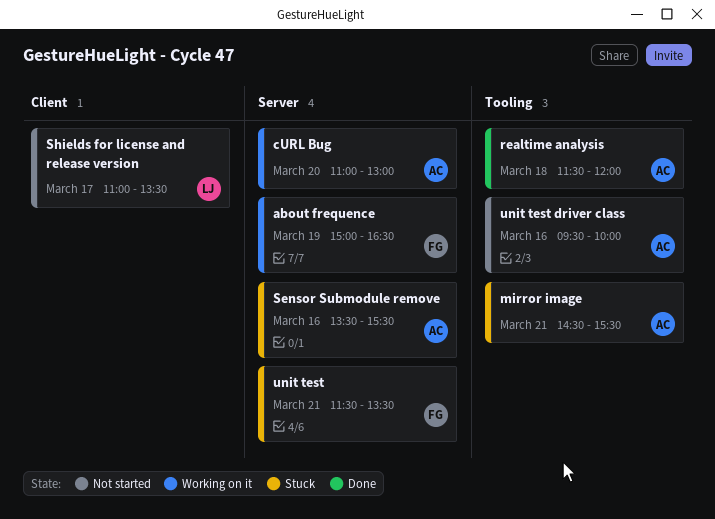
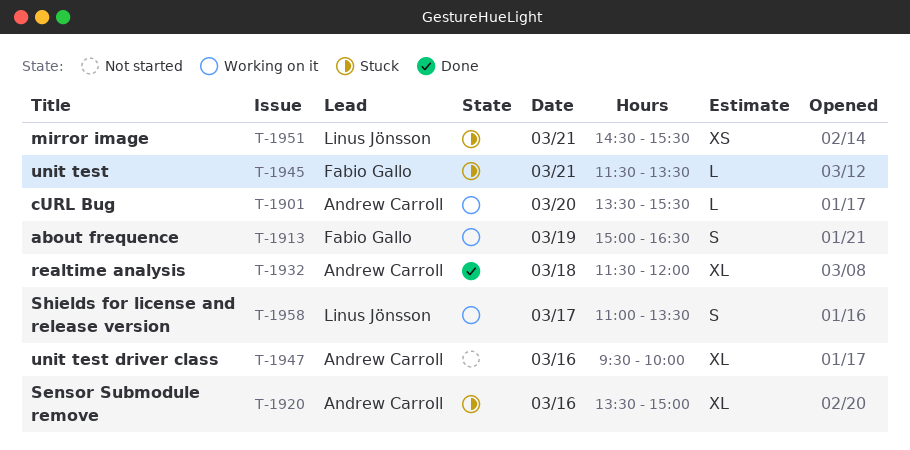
cURL Bug, begins: 11:00 -> 13:30
cURL Bug, ends: 13:00 -> 15:30
mirror image, owner: Andrew Carroll -> Linus Jönsson
Sensor Submodule remove, ends: 15:30 -> 15:00
Shields for license and release version, status: Not started -> Working on it

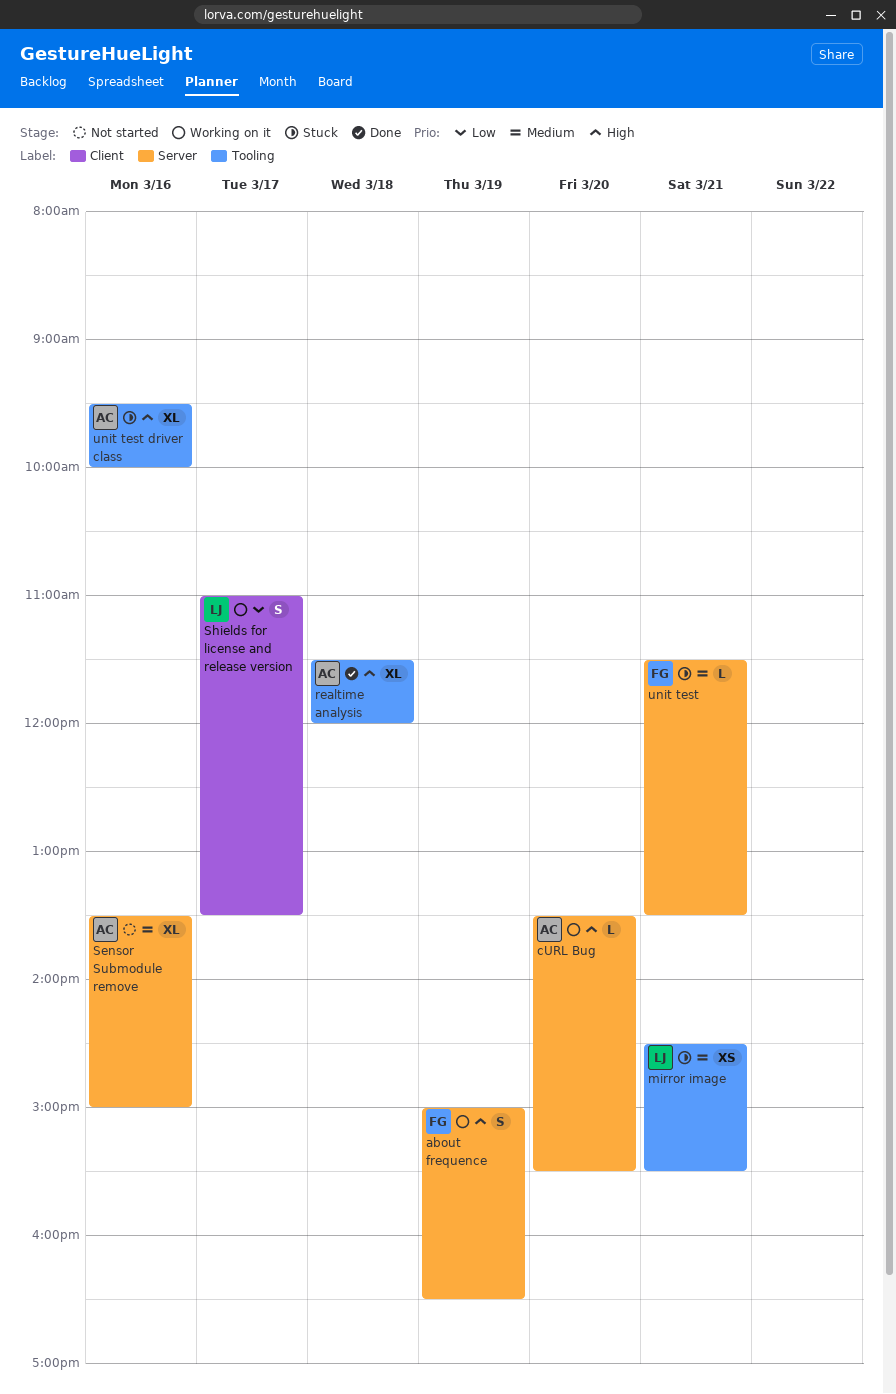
Sensor Submodule remove, status: Stuck -> Not started
unit test driver class, status: Not started -> Stuck

